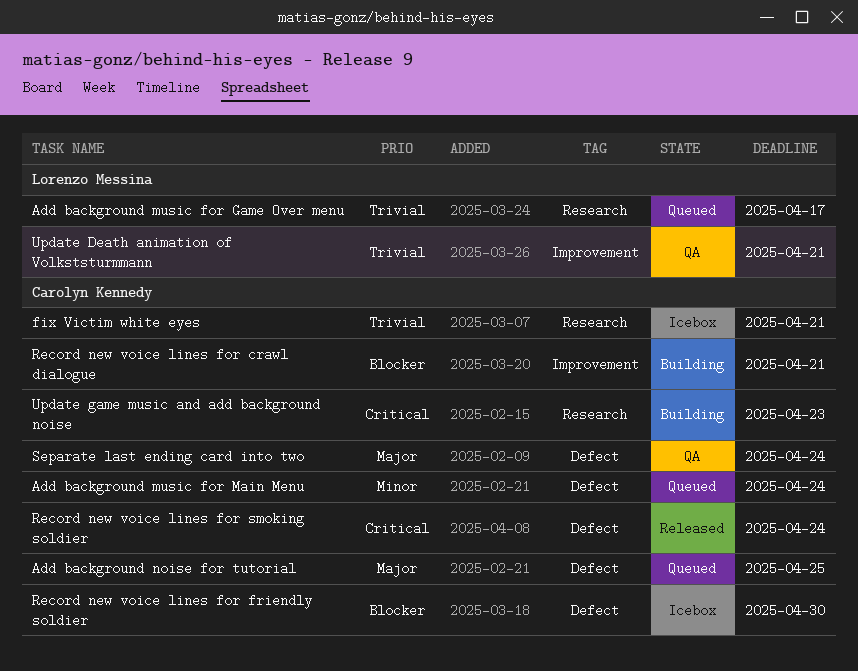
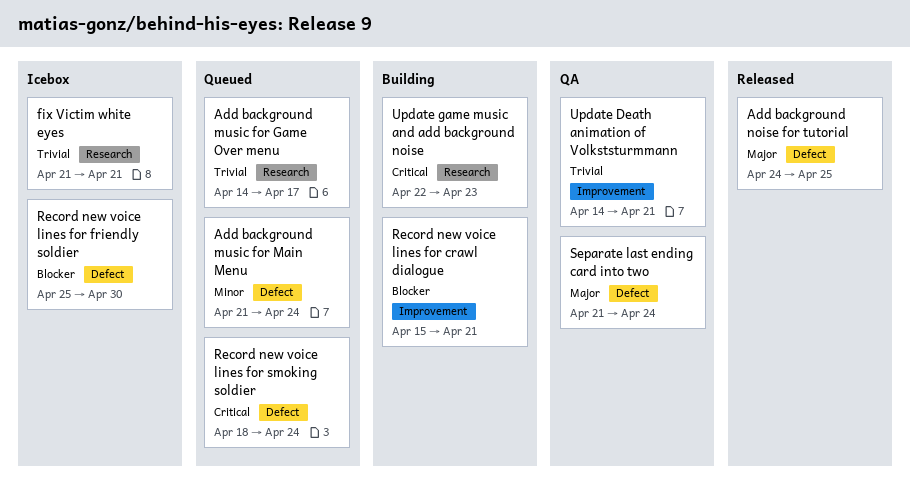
Add background noise for tutorial, status: Queued -> Released
Record new voice lines for smoking soldier, status: Released -> Queued

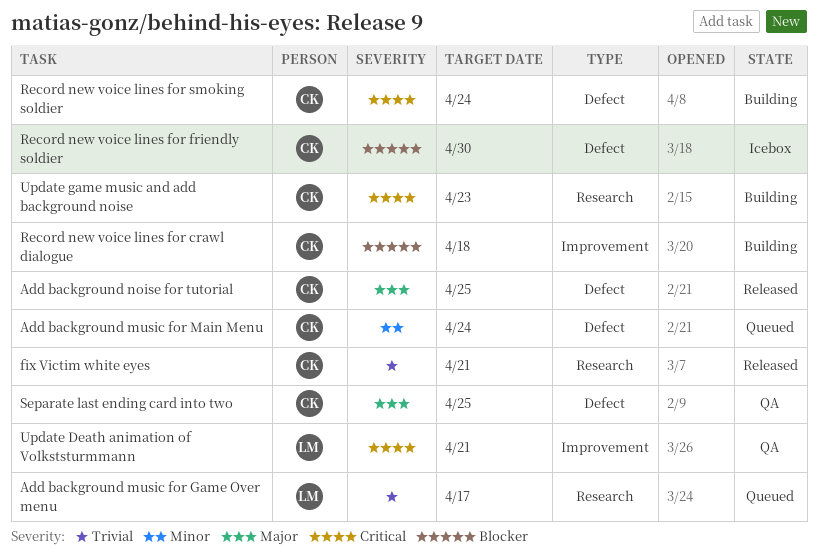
fix Victim white eyes, status: Icebox -> Released
Record new voice lines for crawl dialogue, due: Apr 21 -> Apr 18
Record new voice lines for smoking soldier, status: Queued -> Building
Separate last ending card into two, due: Apr 24 -> Apr 25
Update Death animation of Volkststurmmann, priority: Trivial -> Critical

